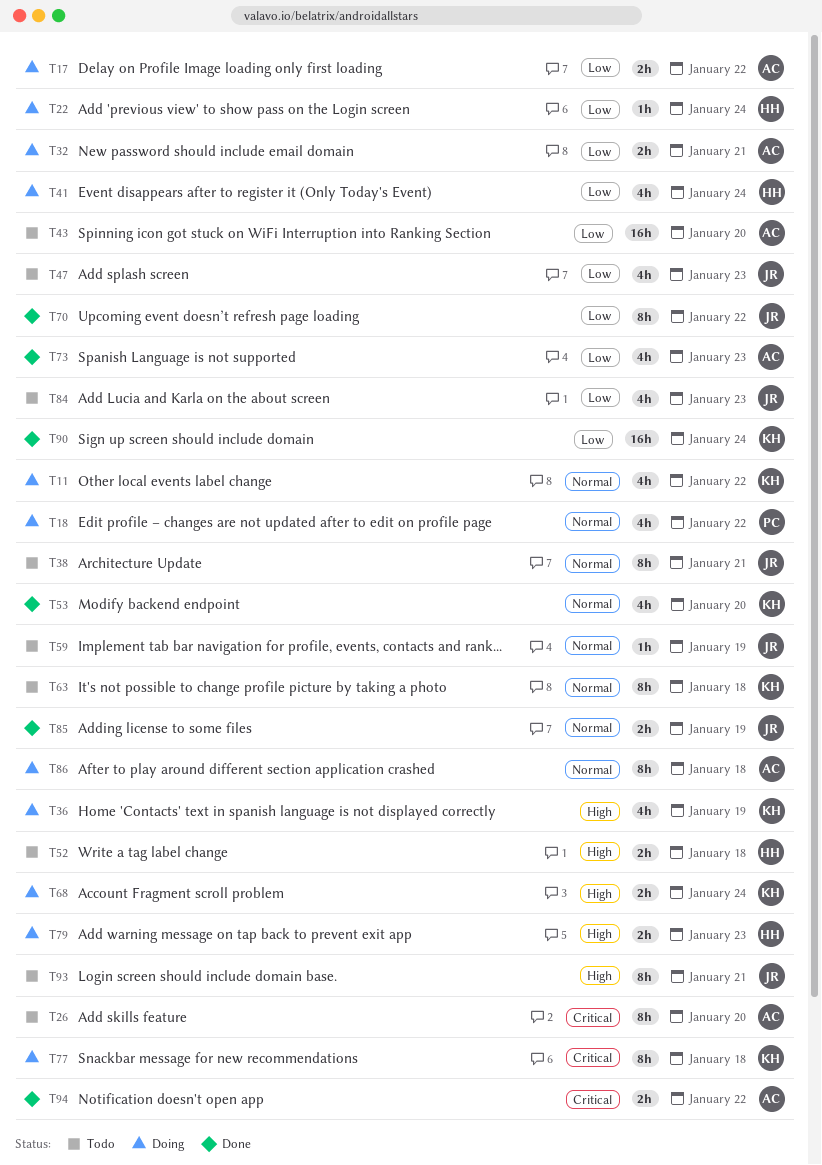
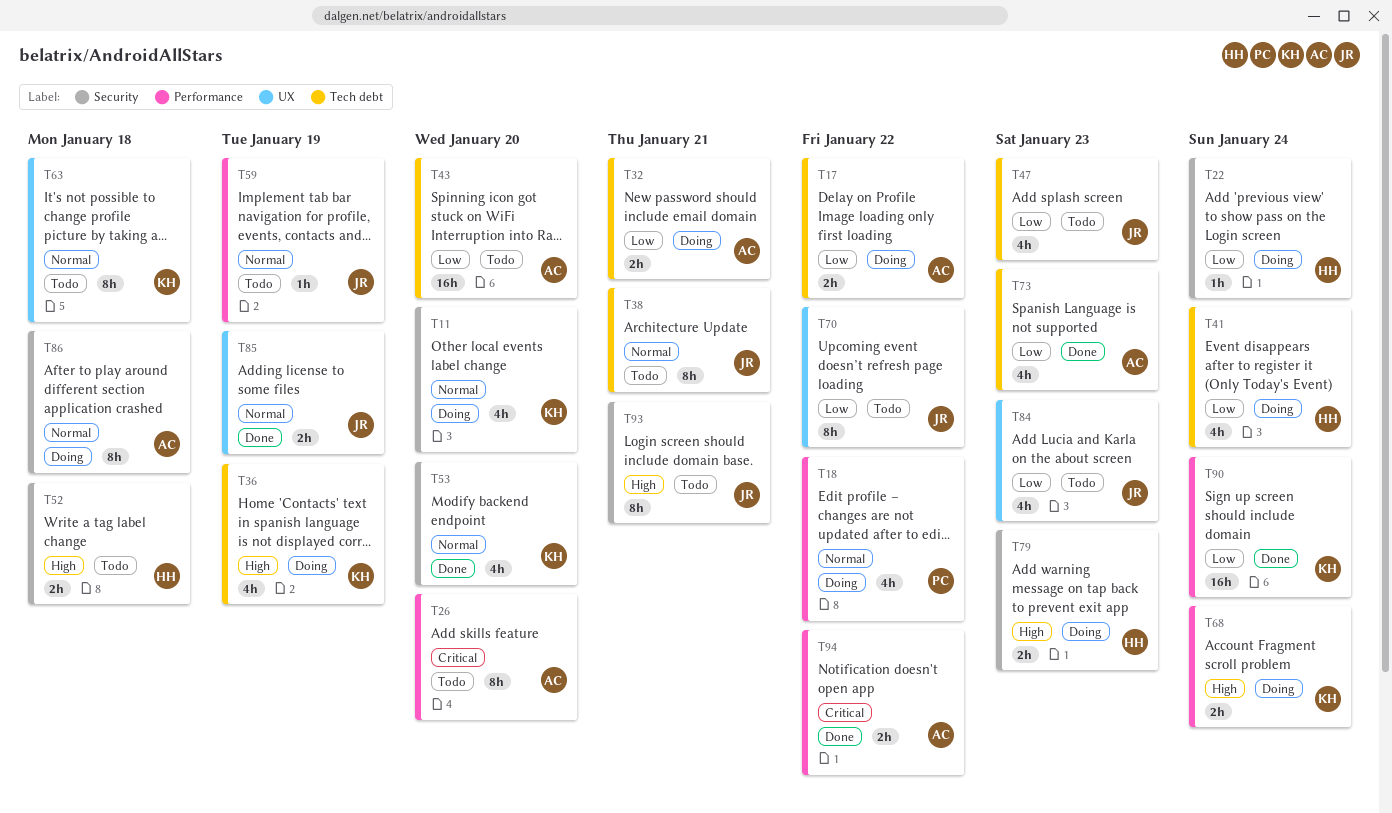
T11, due: Jan 22 -> Jan 20
T70, status: Done -> Todo
T77: present -> none

